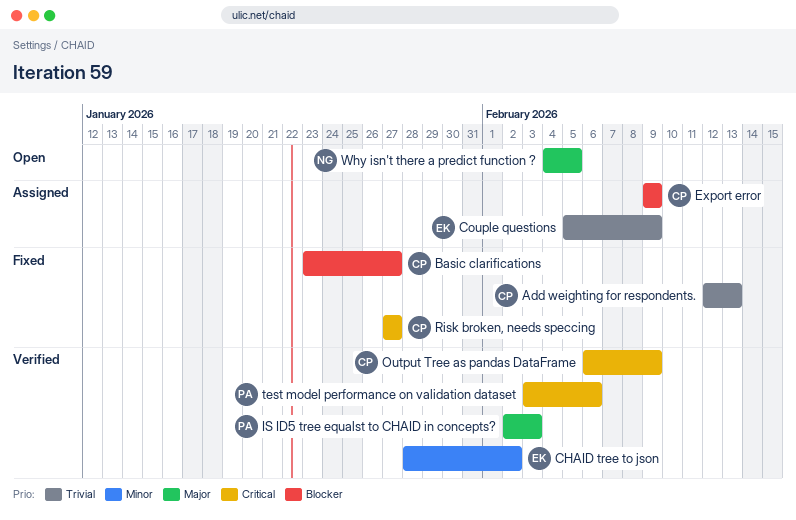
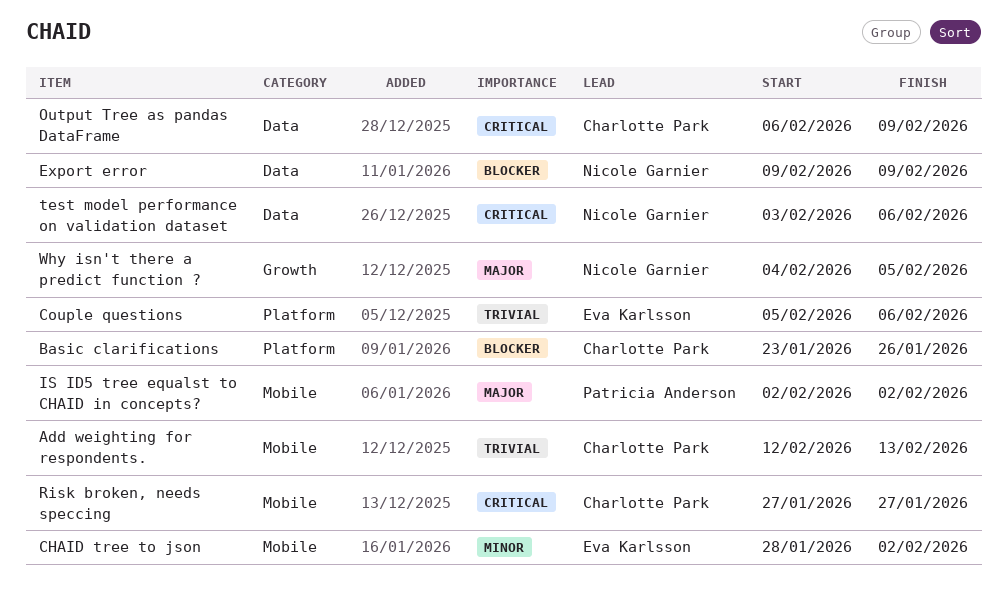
Basic clarifications, due: Jan 27 -> Jan 26
Couple questions, due: Feb 9 -> Feb 6
Export error, owner: Charlotte Park -> Nicole Garnier
IS ID5 tree equalst to CHAID in concepts?, due: Feb 3 -> Feb 2
test model performance on validation dataset, owner: Patricia Anderson -> Nicole Garnier

